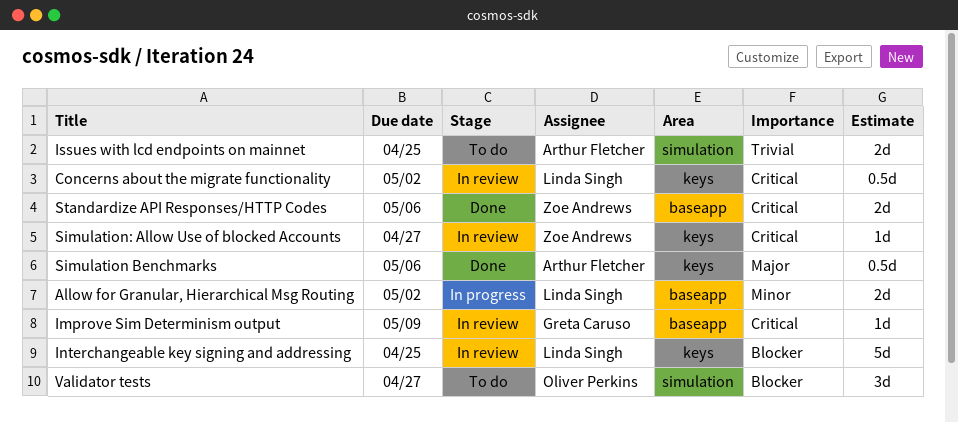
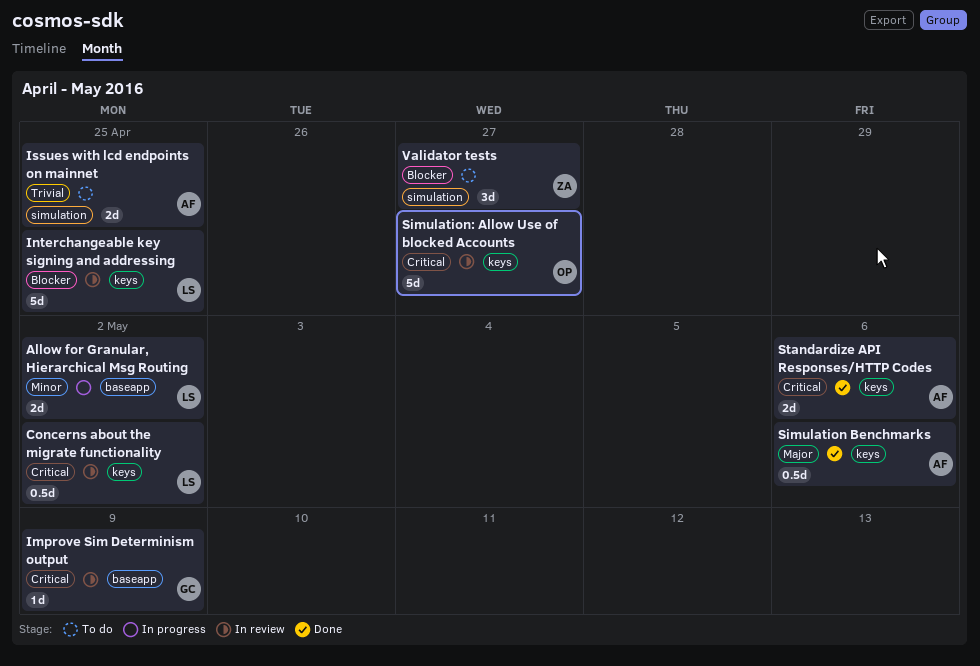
Simulation: Allow Use of blocked Accounts, owner: Zoe Andrews -> Oliver Perkins
Simulation: Allow Use of blocked Accounts, estimate: 1d -> 5d
Standardize API Responses/HTTP Codes, owner: Zoe Andrews -> Arthur Fletcher
Standardize API Responses/HTTP Codes, label: baseapp -> keys
Validator tests, owner: Oliver Perkins -> Zoe Andrews

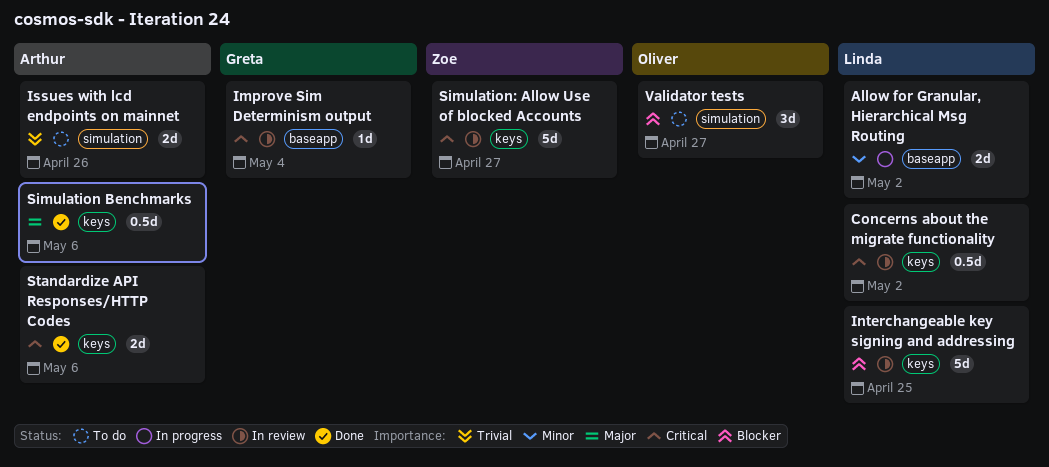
Improve Sim Determinism output, due: May 9 -> May 4
Issues with lcd endpoints on mainnet, due: Apr 25 -> Apr 26
Simulation: Allow Use of blocked Accounts, owner: Oliver -> Zoe
Validator tests, owner: Zoe -> Oliver

